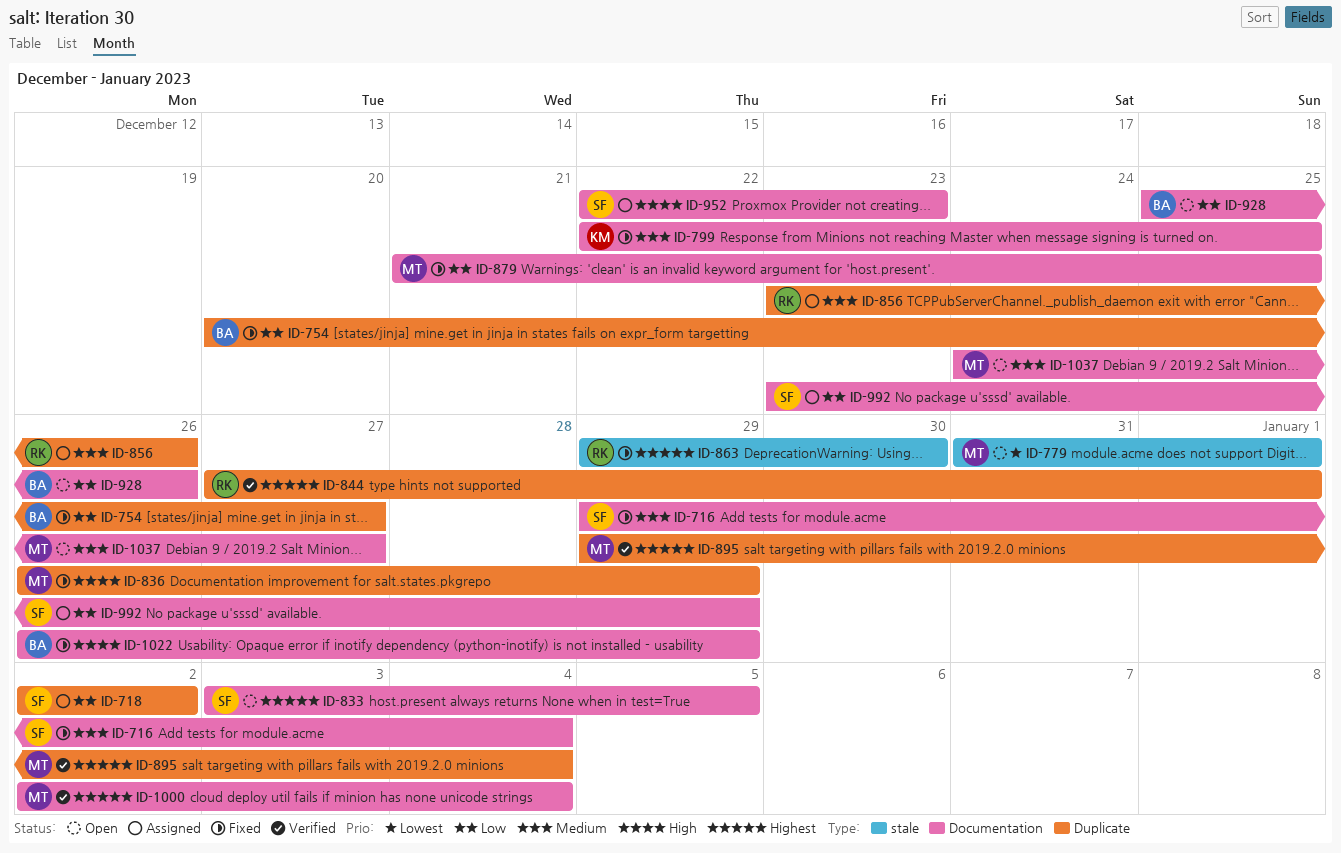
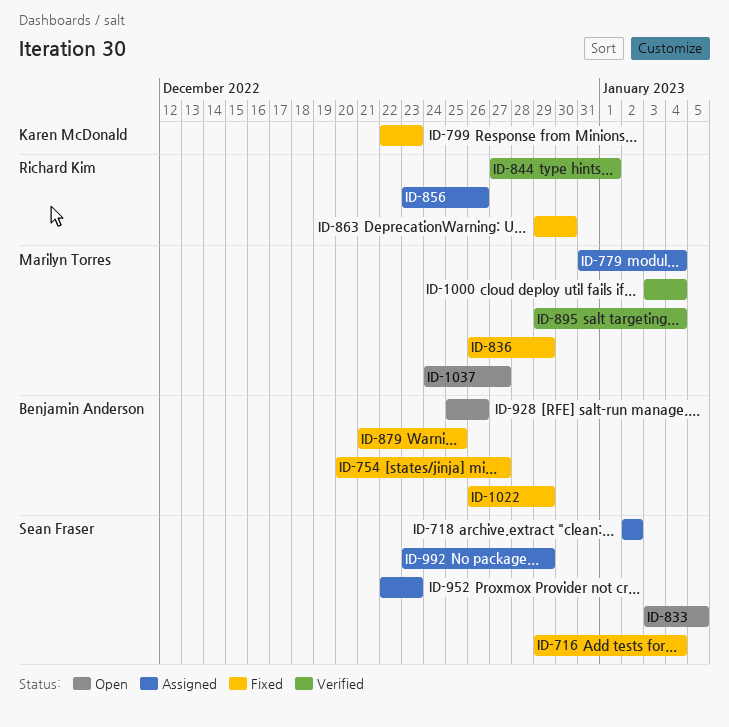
ID-779, status: Open -> Assigned
ID-779, due: Jan 1 -> Jan 4
ID-799, due: Dec 25 -> Dec 23
ID-879, owner: Marilyn Torres -> Benjamin Anderson
ID-1000, start: Jan 2 -> Jan 3

